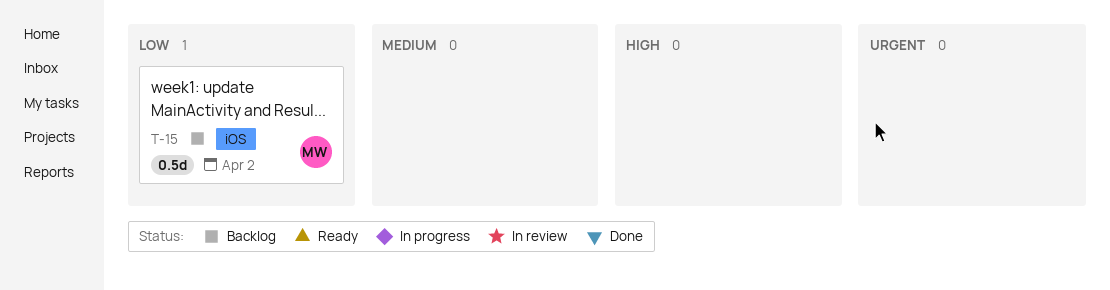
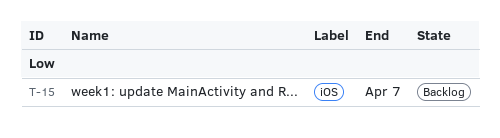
T-15, due: Apr 2 -> Apr 7

